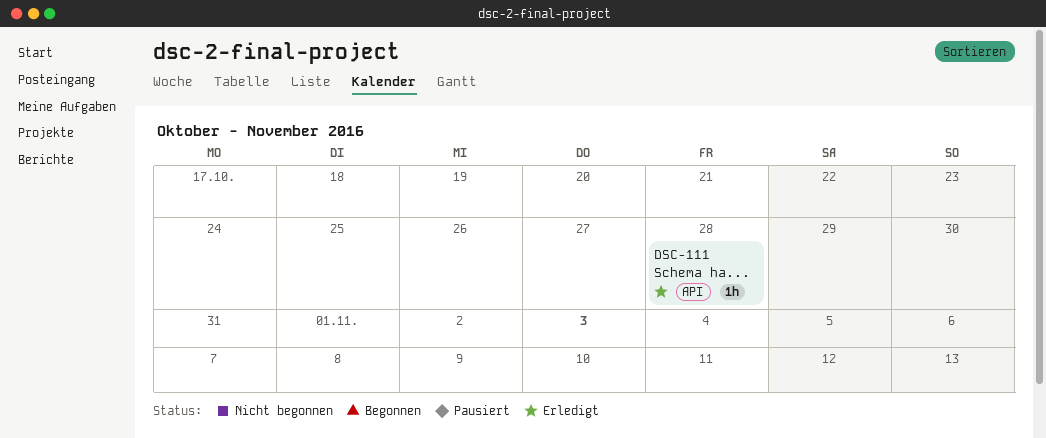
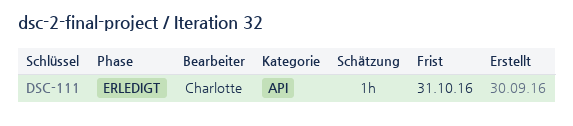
DSC-111, due: Oct 28 -> Oct 31

